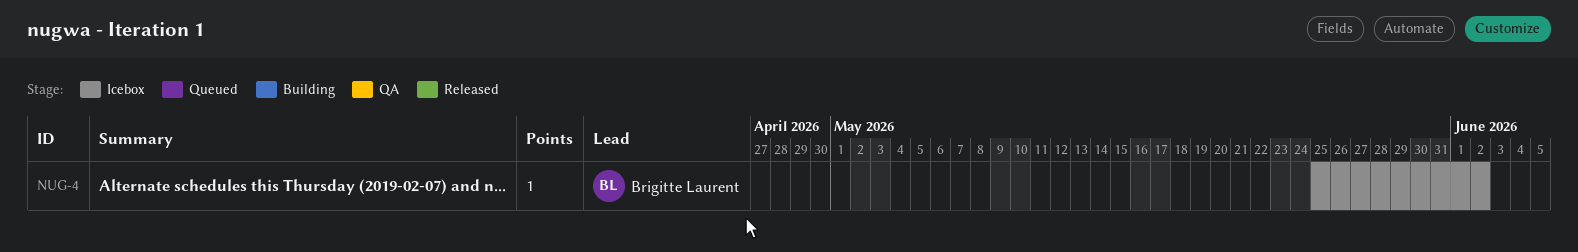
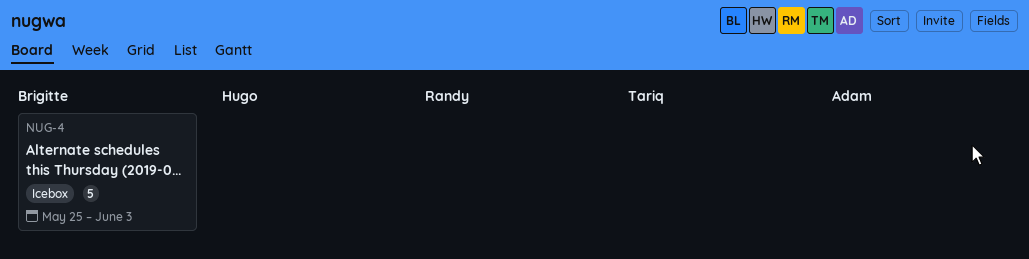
NUG-4, estimate: 1 -> 5
NUG-4, due: Jun 2 -> Jun 3

